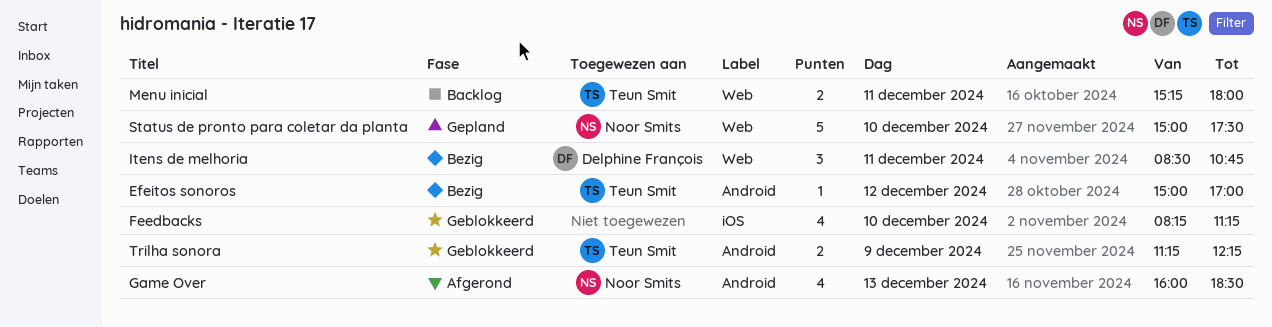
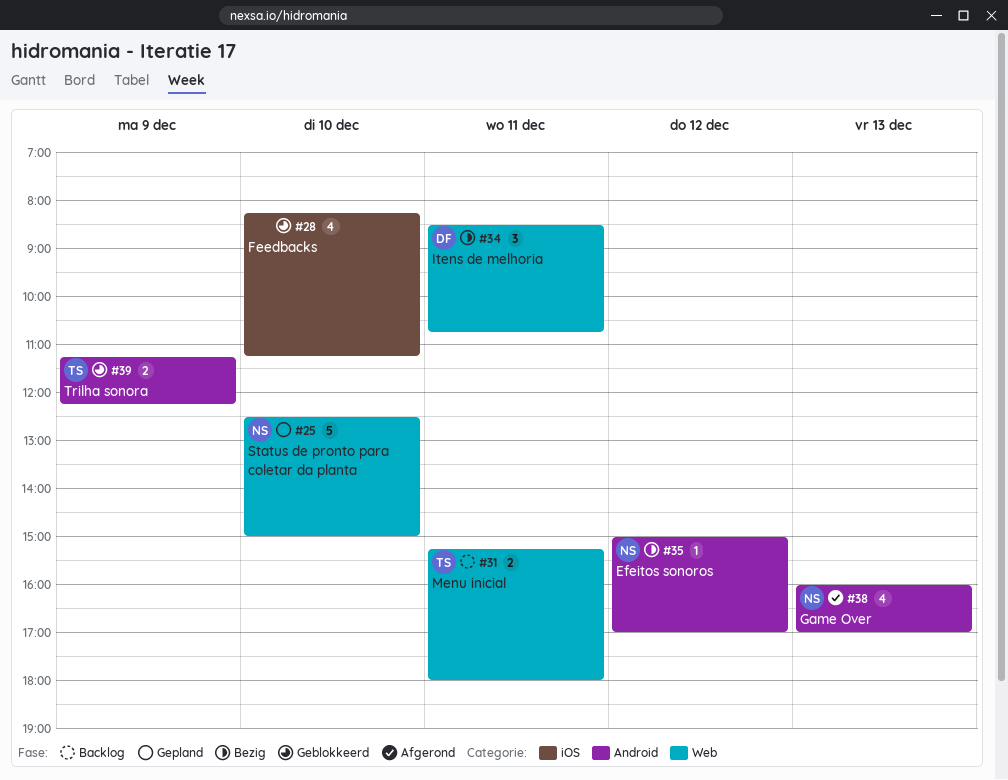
Efeitos sonoros, owner: Teun Smit -> Noor Smits
Game Over, ends: 18:30 -> 17:00
Status de pronto para coletar da planta, begins: 15:00 -> 12:30
Status de pronto para coletar da planta, ends: 17:30 -> 15:00

